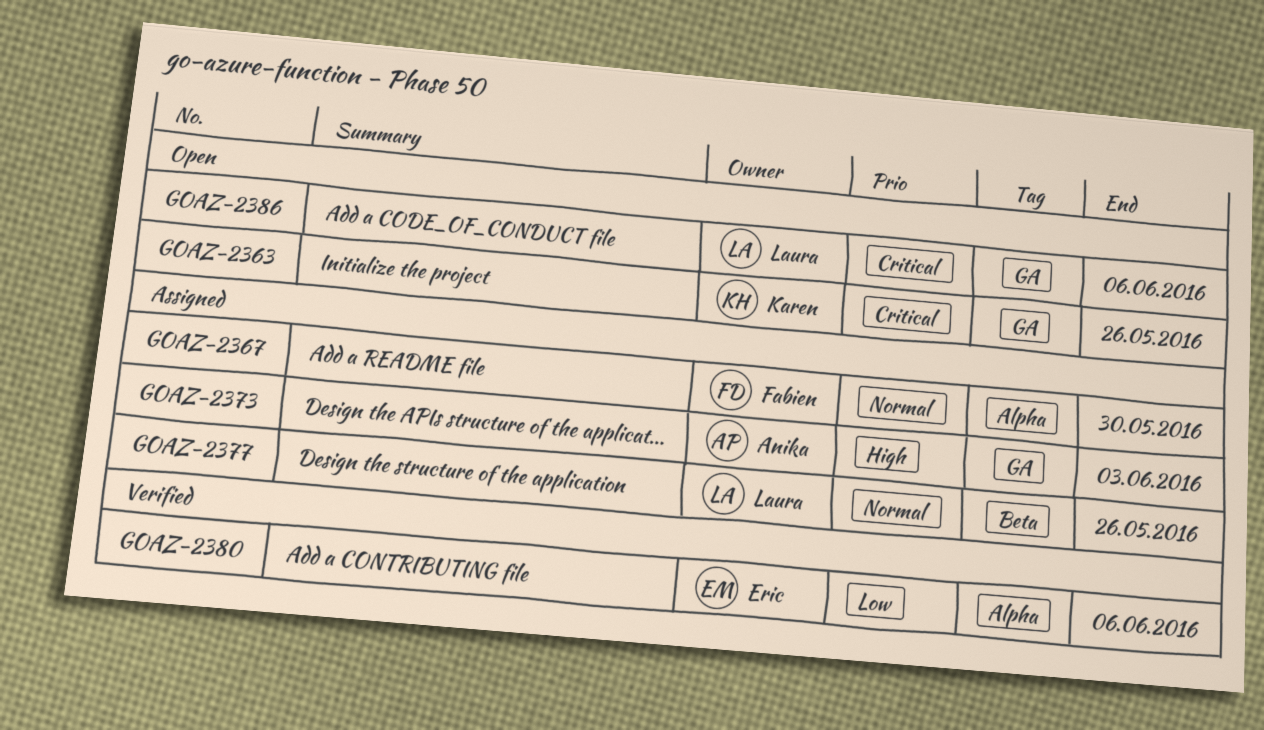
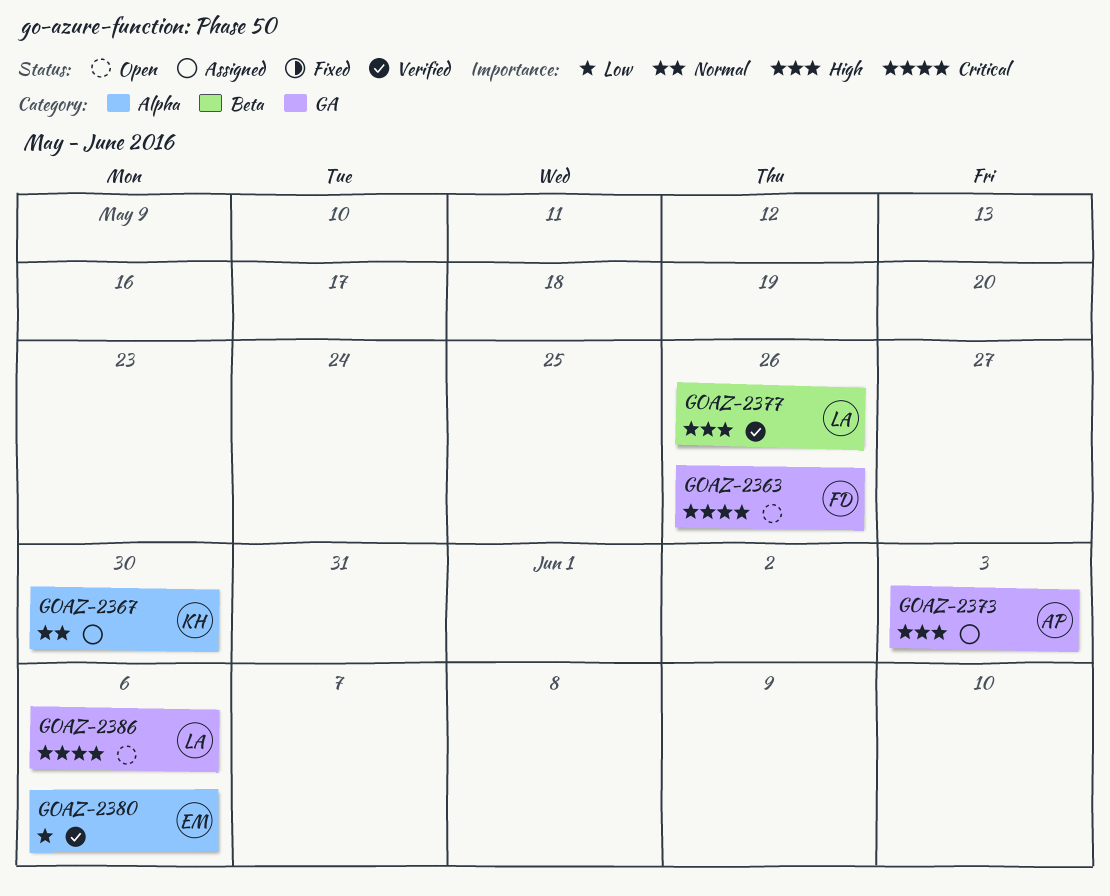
GOAZ-2363, owner: Karen -> Fabien
GOAZ-2367, owner: Fabien -> Karen
GOAZ-2377, status: Assigned -> Verified
GOAZ-2377, priority: Normal -> High

